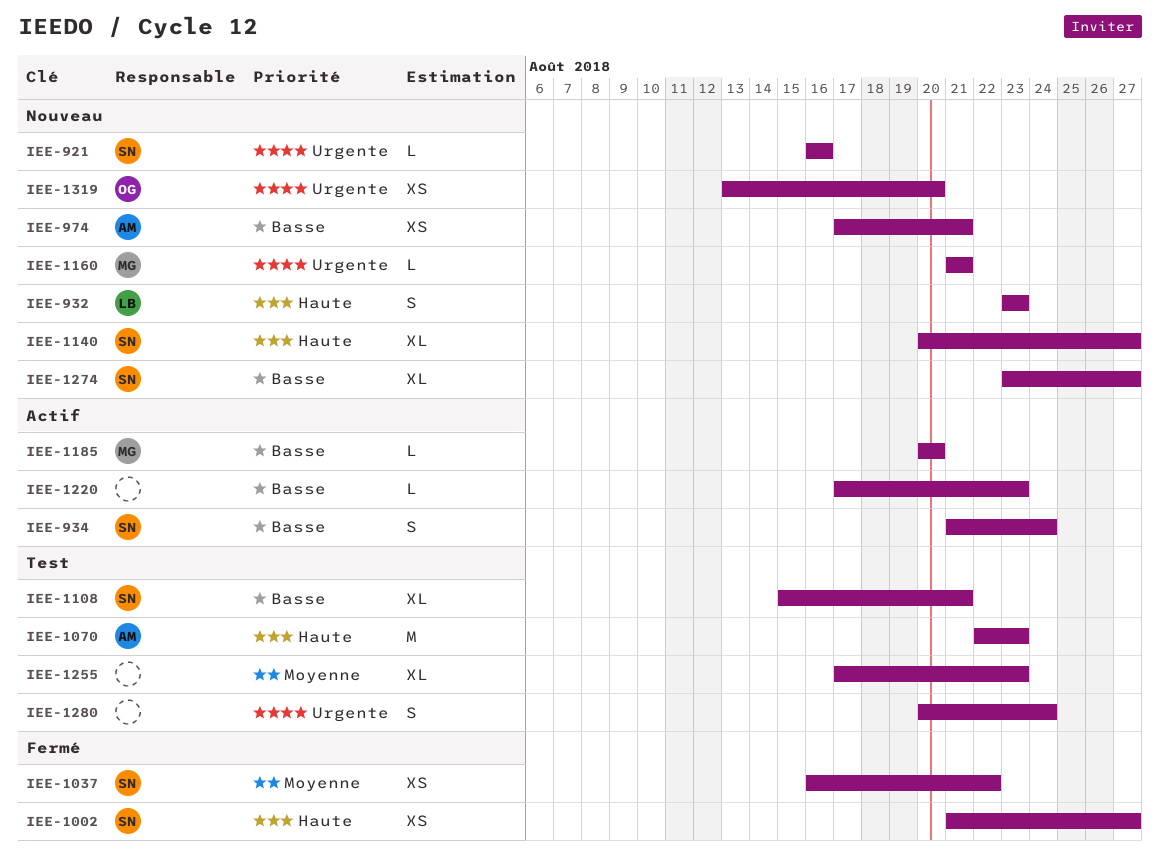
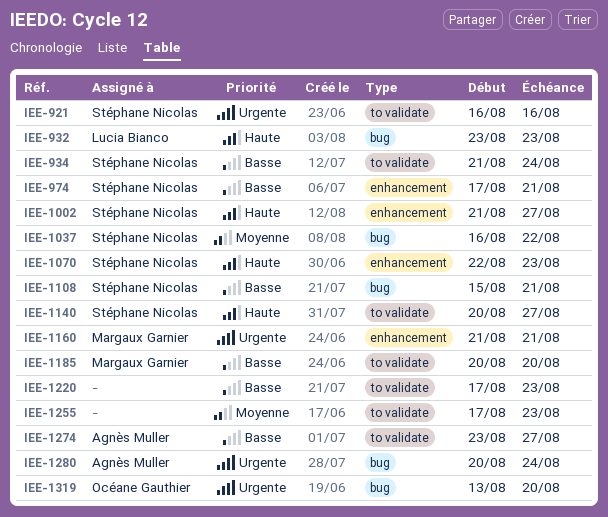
IEE-974, owner: Agnès Muller -> Stéphane Nicolas
IEE-1070, owner: Agnès Muller -> Stéphane Nicolas
IEE-1274, owner: Stéphane Nicolas -> Agnès Muller
IEE-1280, owner: none -> Agnès Muller

